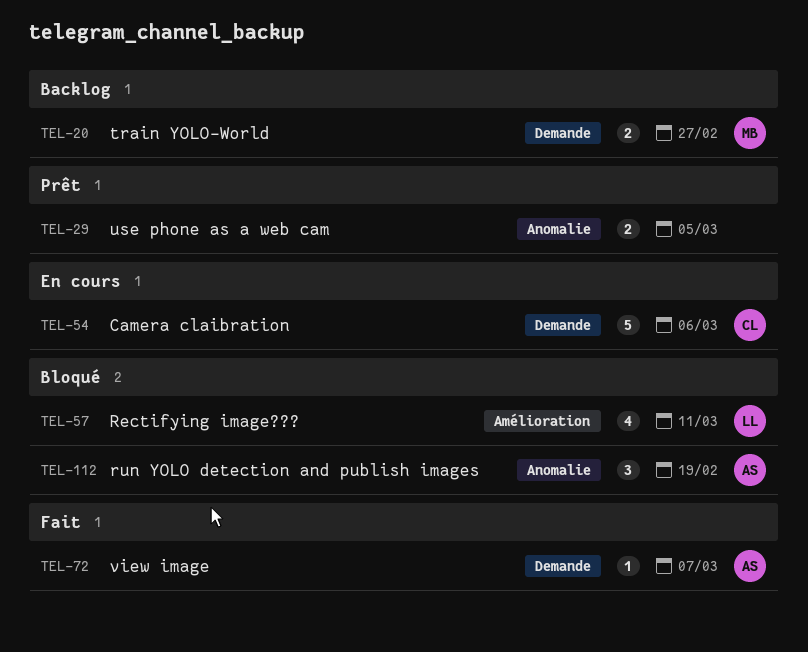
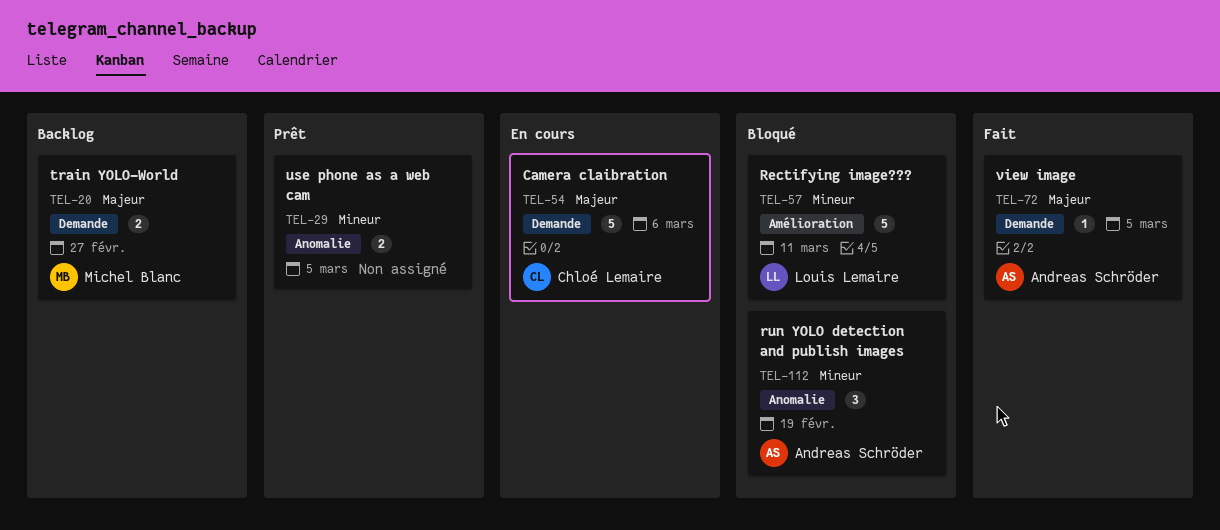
TEL-57, estimate: 4 -> 5
TEL-72, due: Mar 7 -> Mar 5

